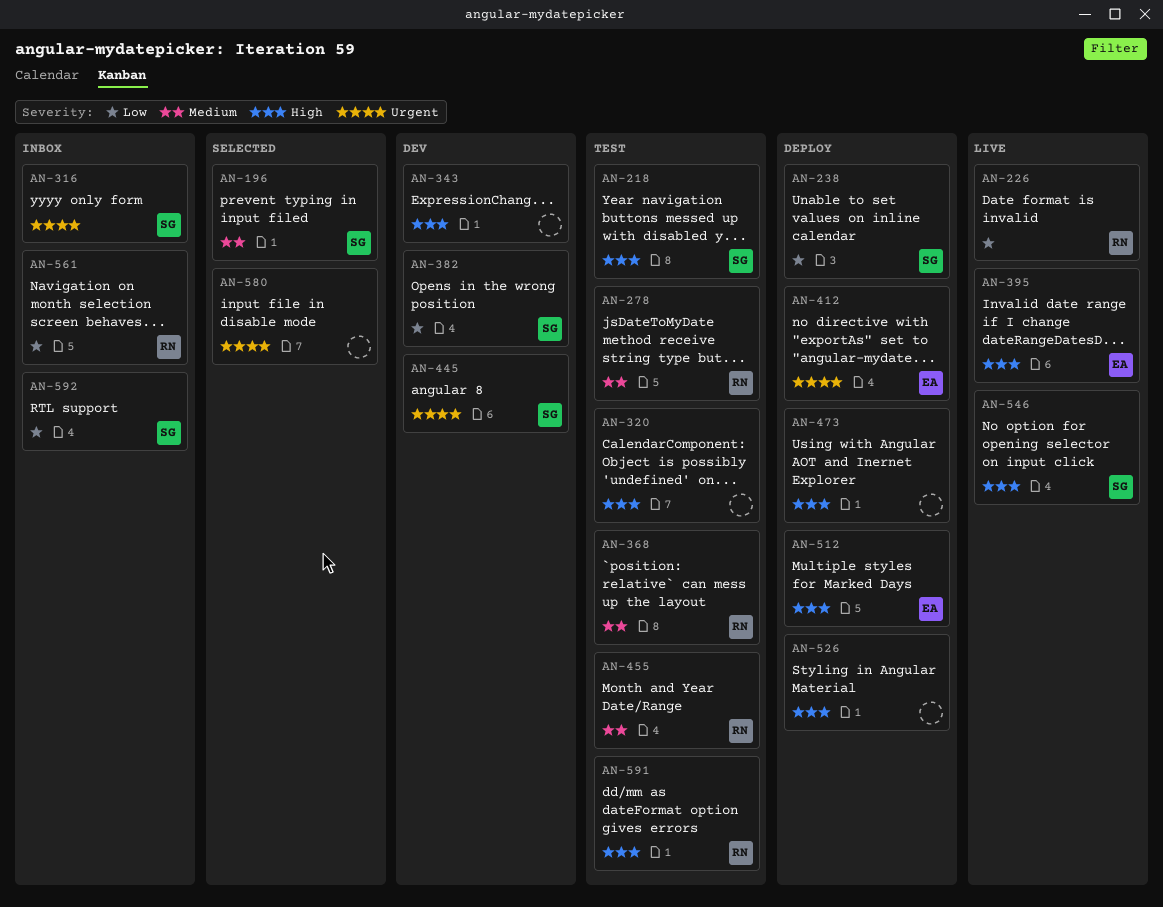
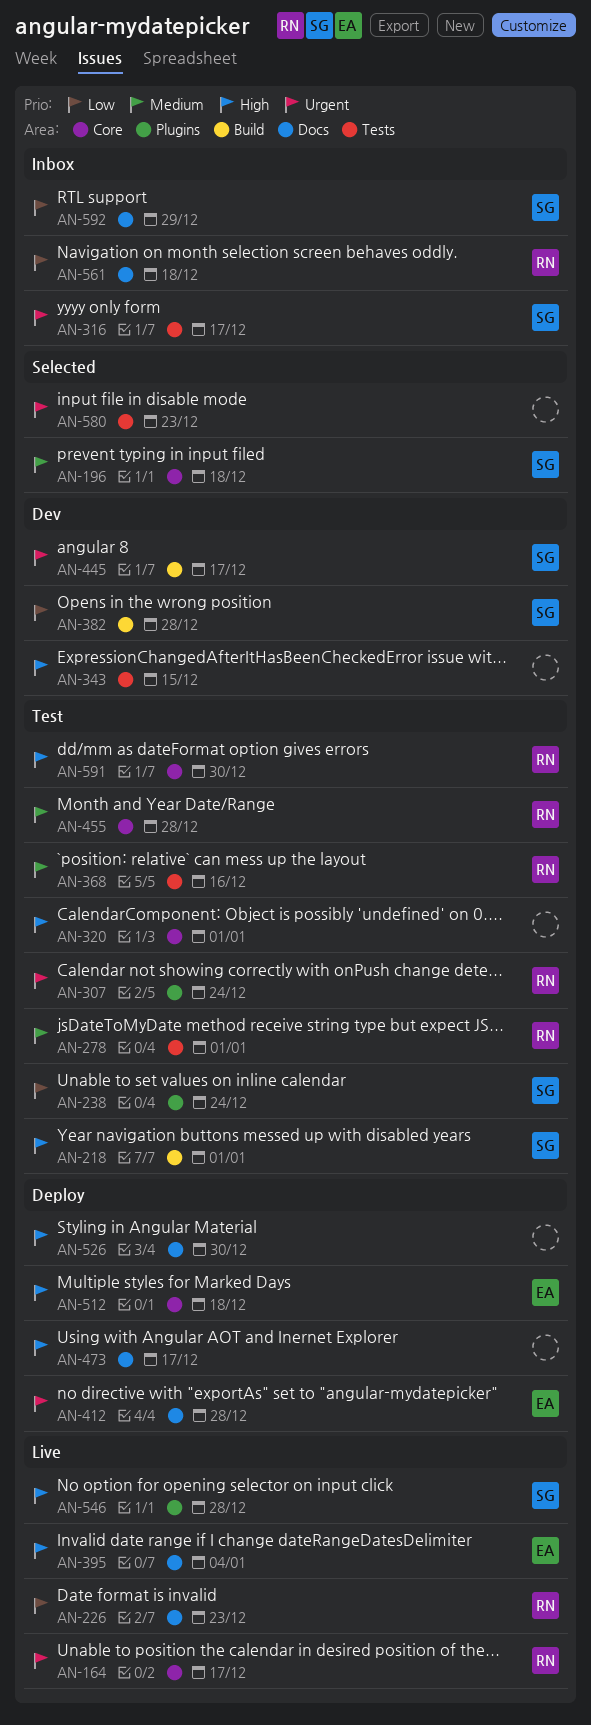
AN-164: none -> present
AN-238, status: Deploy -> Test
AN-307: none -> present

